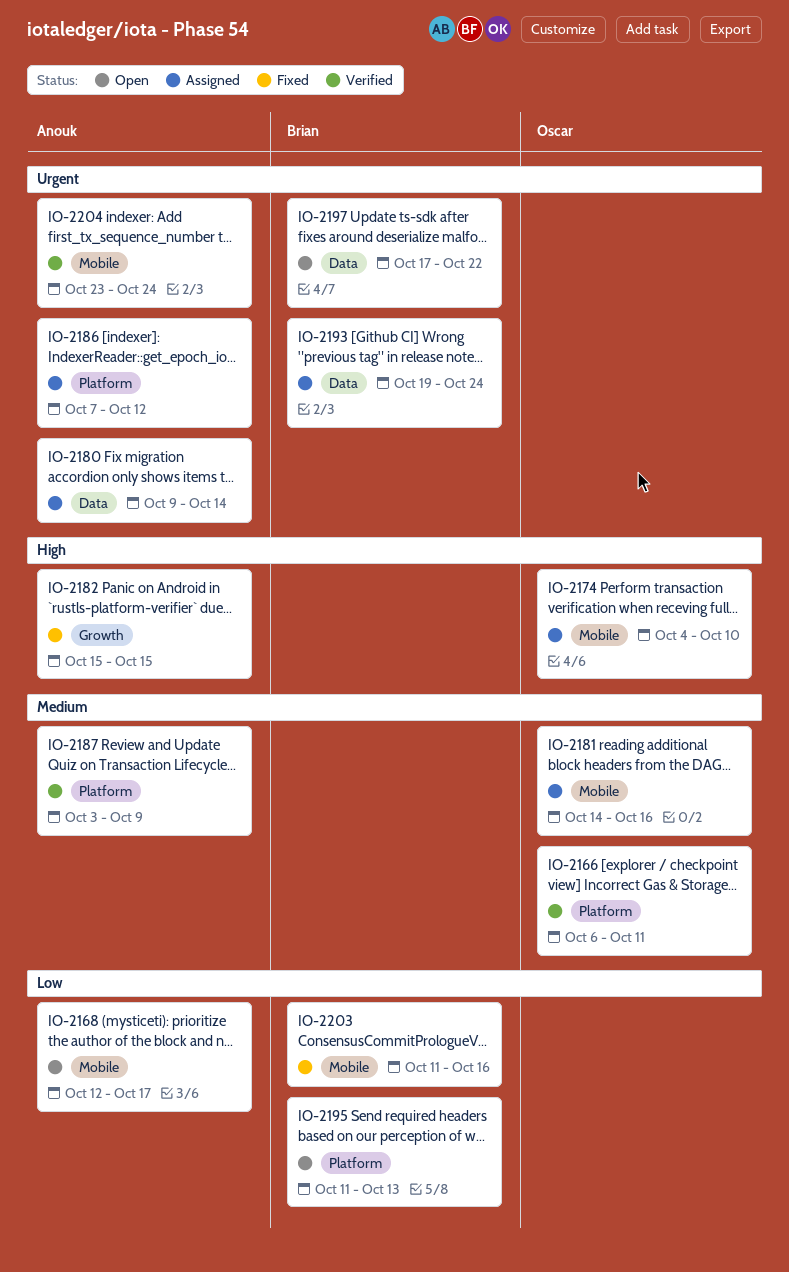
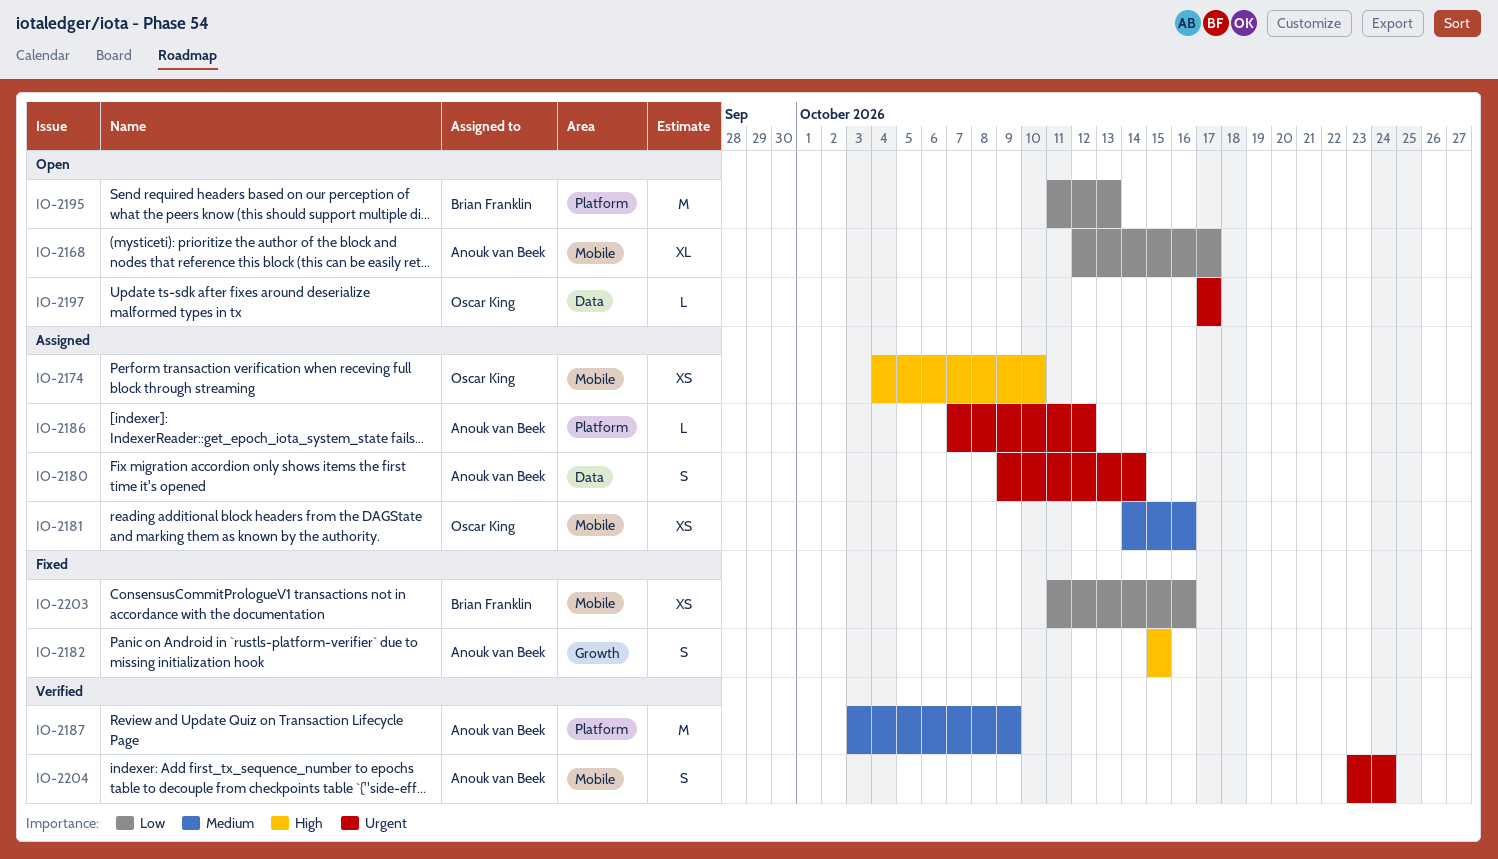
IO-2166: present -> none
IO-2193: present -> none
IO-2197, owner: Brian Franklin -> Oscar King
IO-2197, due: Oct 22 -> Oct 17

